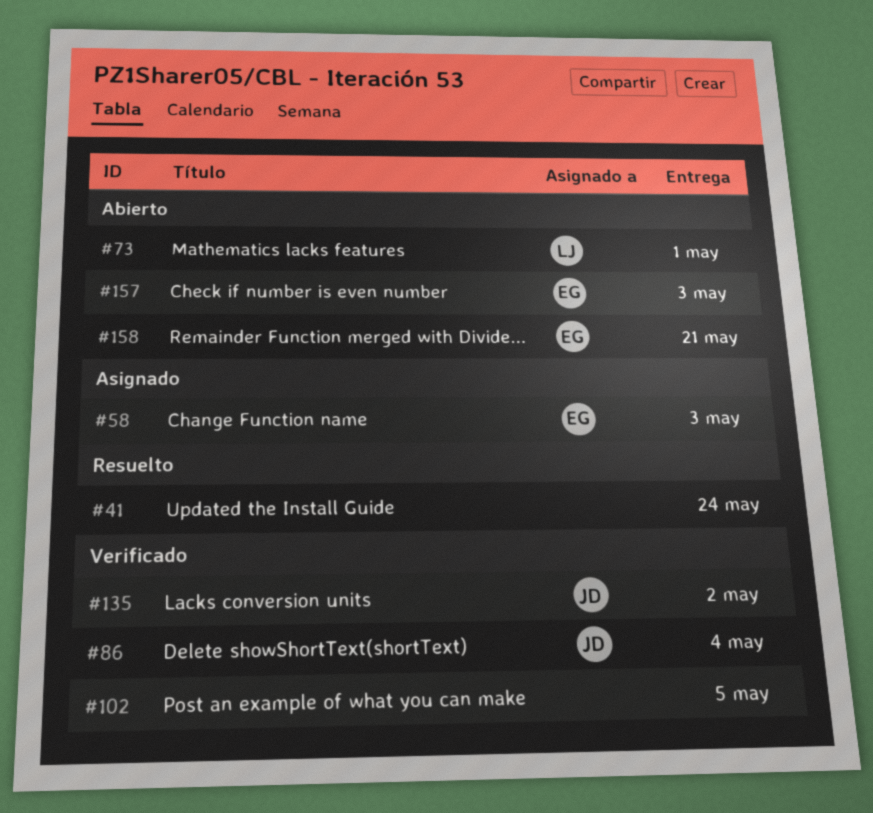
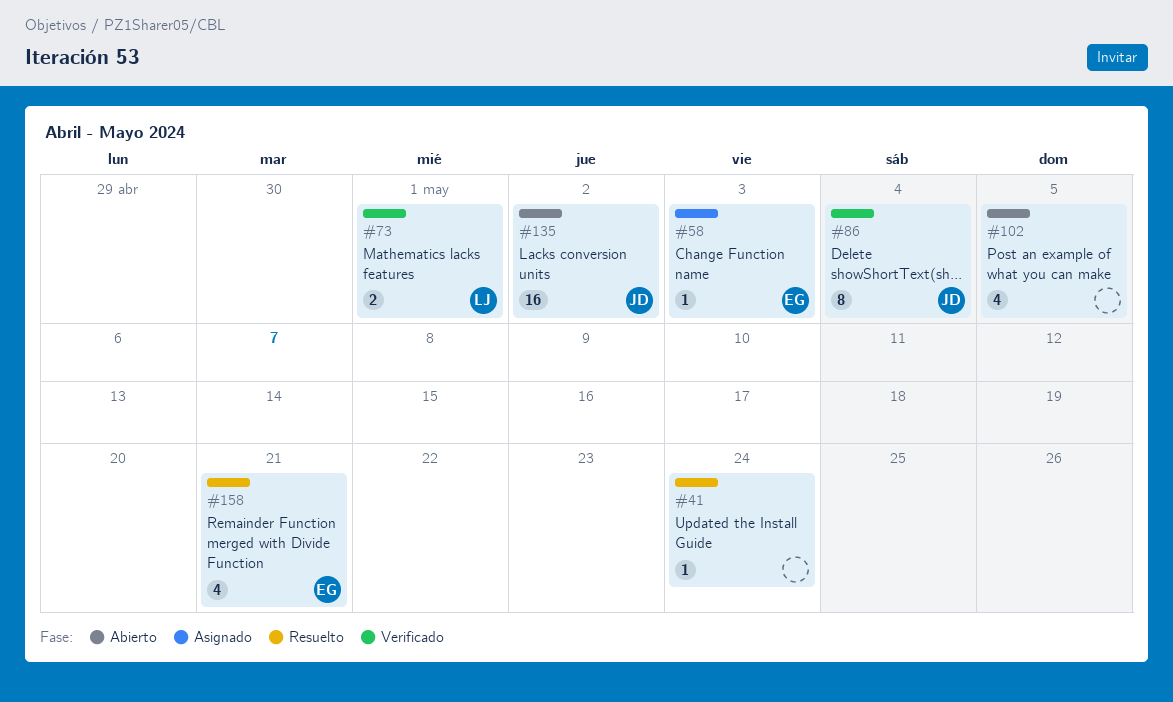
#73, status: Abierto -> Verificado
#102, status: Verificado -> Abierto
#135, status: Verificado -> Abierto
#157: present -> none
#158, status: Abierto -> Resuelto

